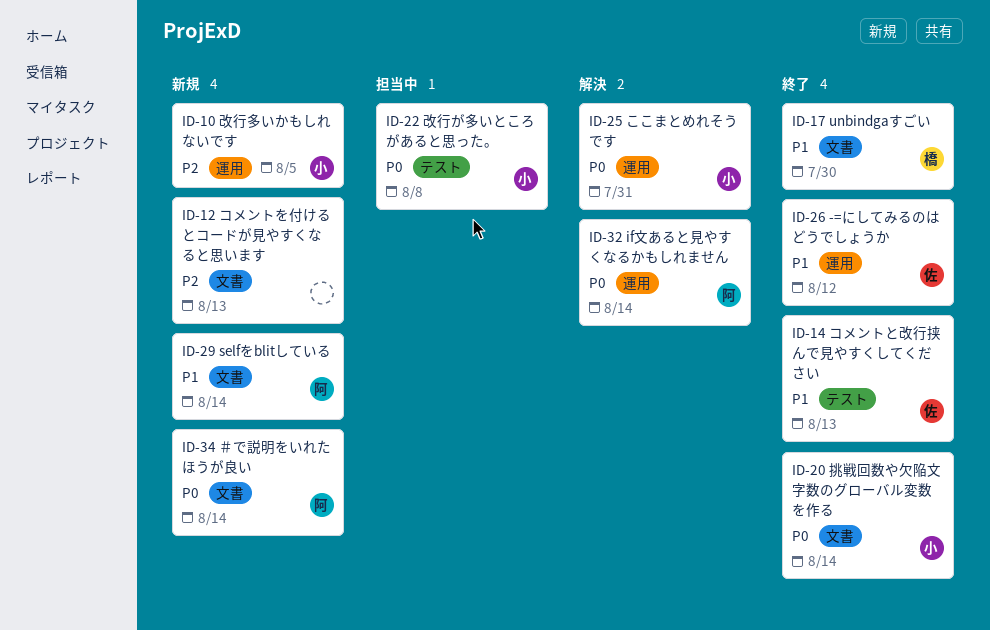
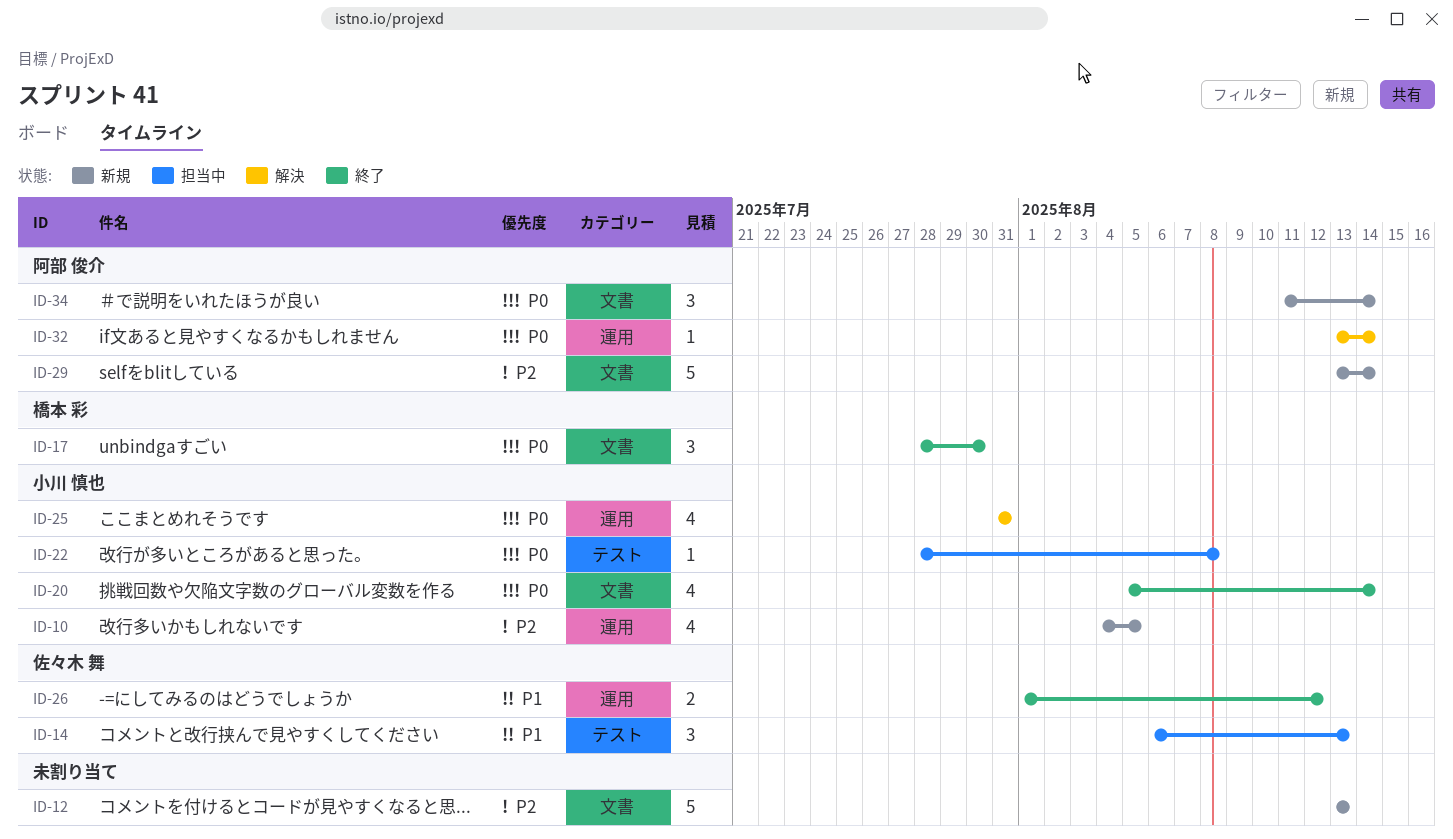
ID-14, status: 終了 -> 担当中
ID-17, priority: P1 -> P0
ID-29, priority: P1 -> P2

